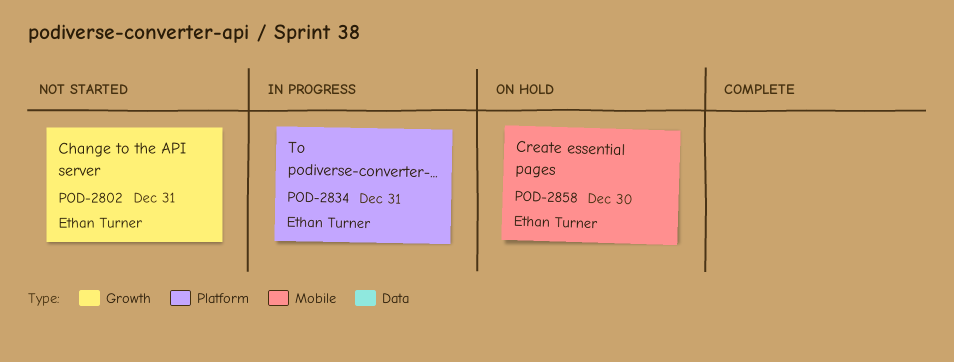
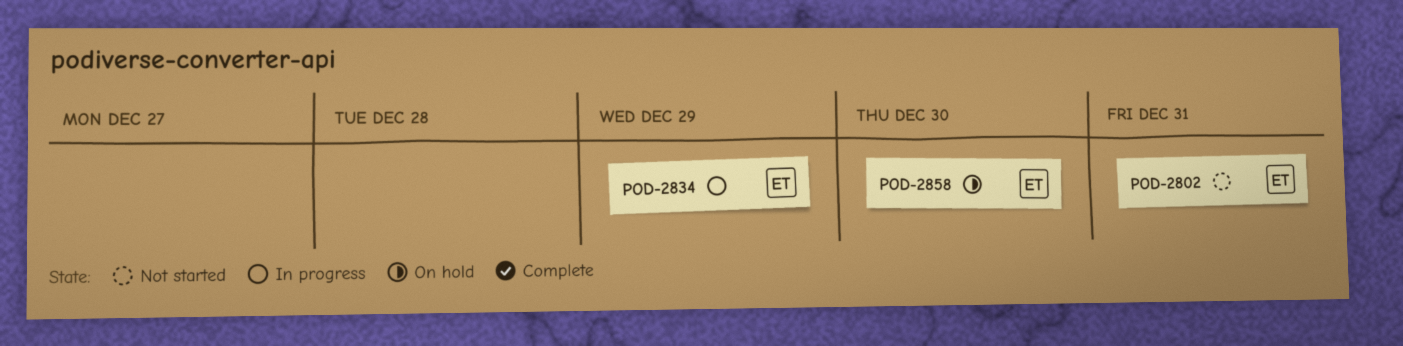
POD-2834, due: Dec 31 -> Dec 29

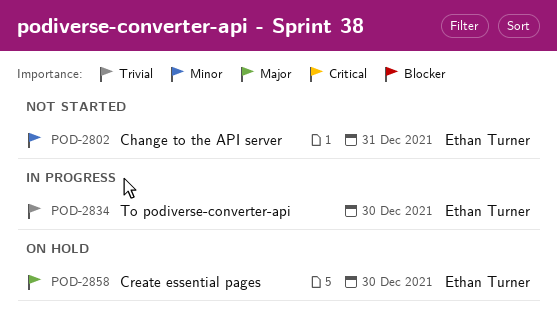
POD-2834, due: Dec 29 -> Dec 30

